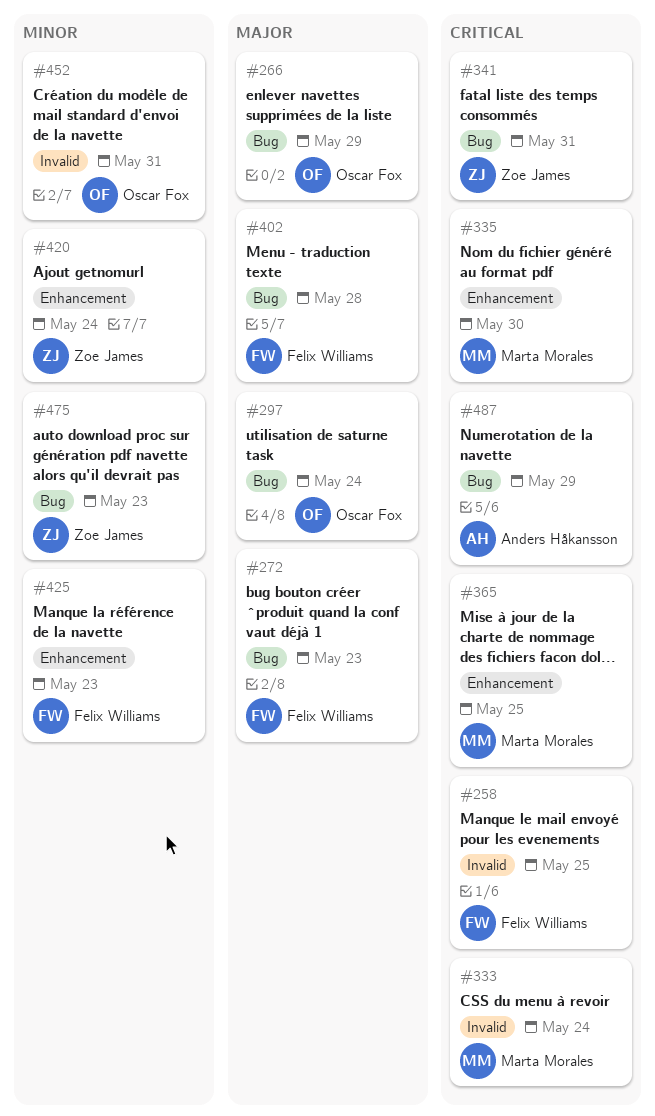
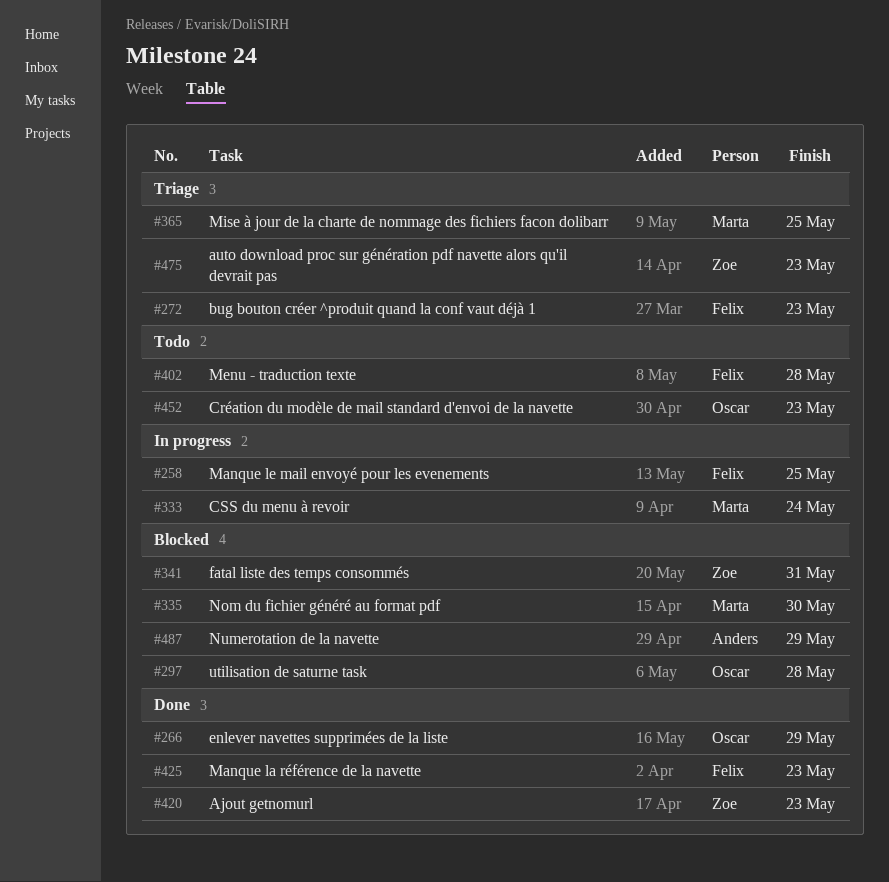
#297, due: May 24 -> May 28
#420, due: May 24 -> May 23
#452, due: May 31 -> May 23

